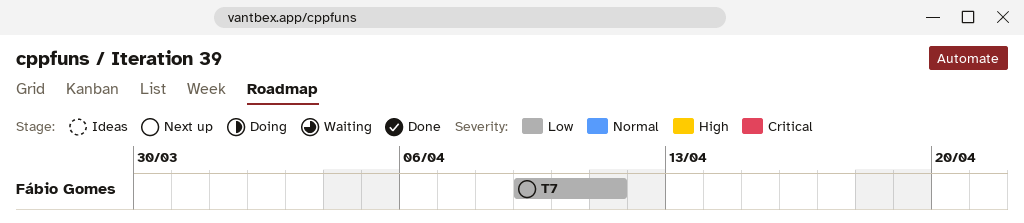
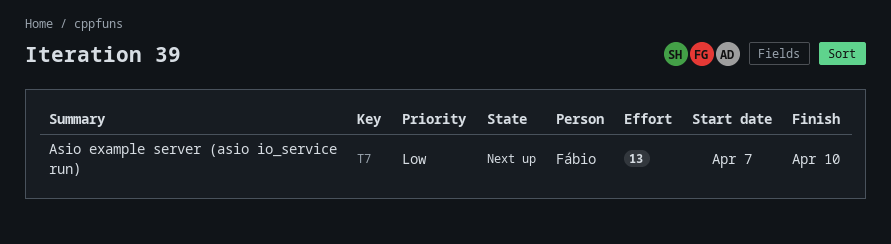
T7, start: Apr 9 -> Apr 7
T7, due: Apr 11 -> Apr 10

